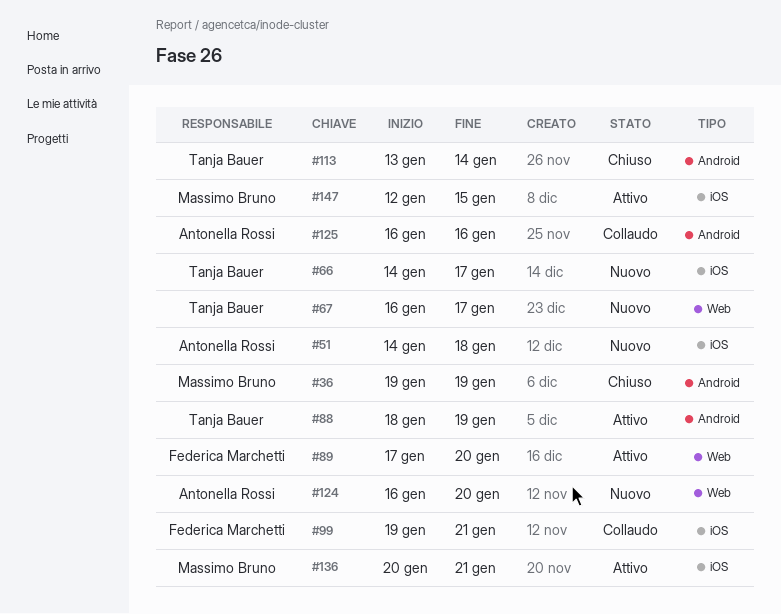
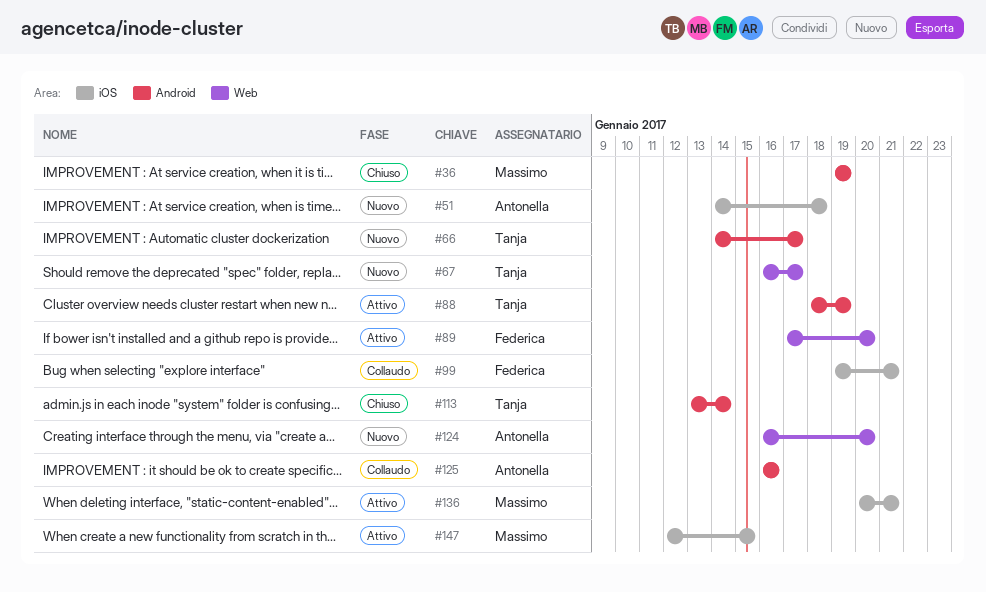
#66, label: iOS -> Android

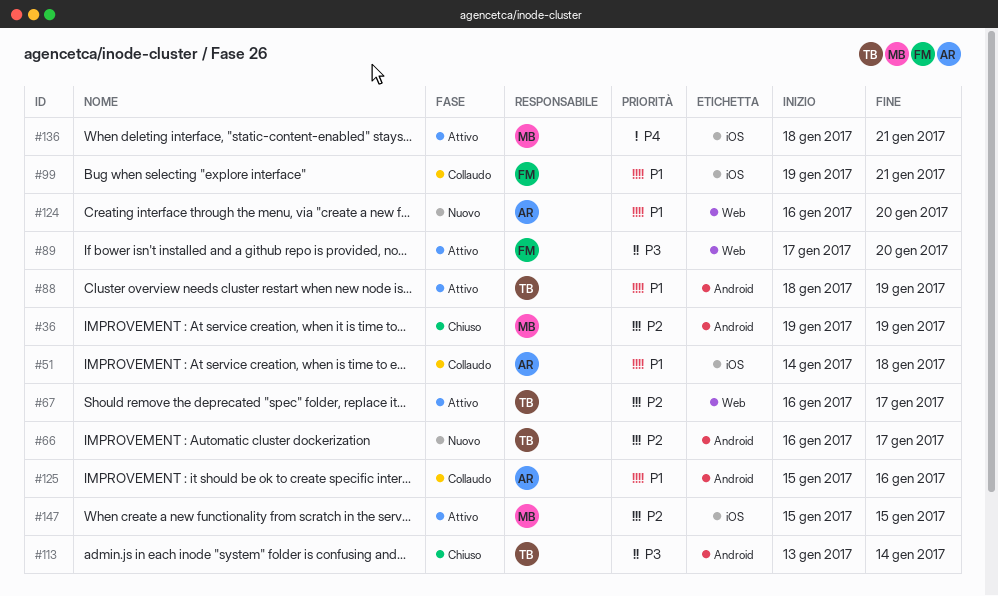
#51, status: Nuovo -> Collaudo
#66, start: Jan 14 -> Jan 16
#67, status: Nuovo -> Attivo
#125, start: Jan 16 -> Jan 15
#136, start: Jan 20 -> Jan 18
#147, start: Jan 12 -> Jan 15

